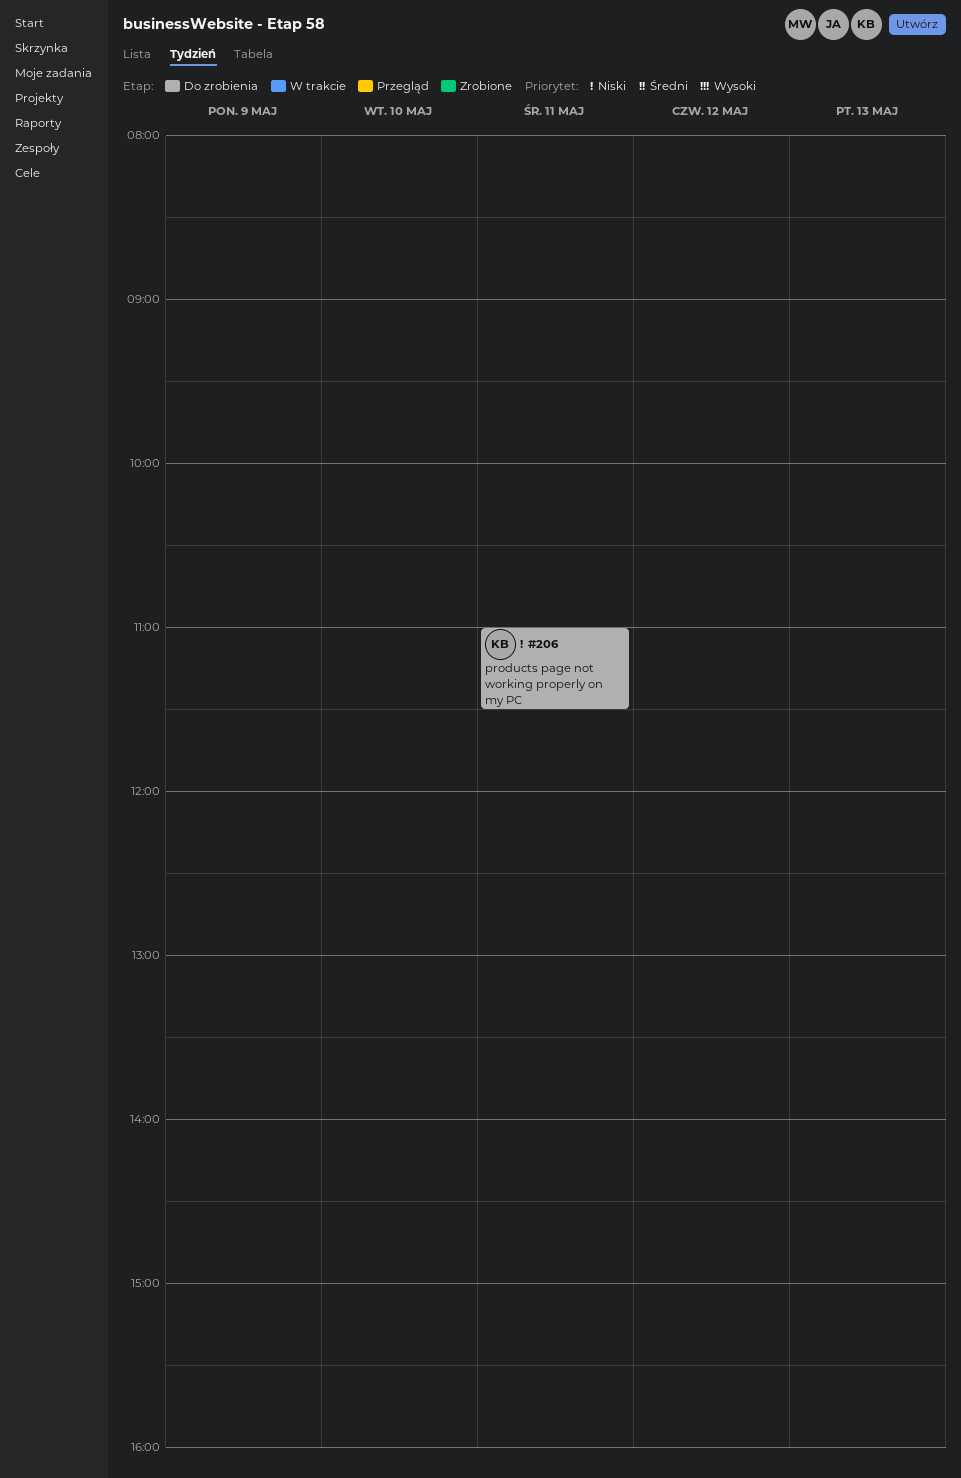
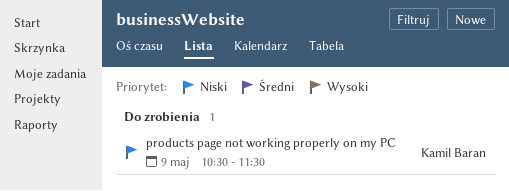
products page not working properly on my PC, day: May 11 -> May 9
products page not working properly on my PC, begins: 11:00 -> 10:30

